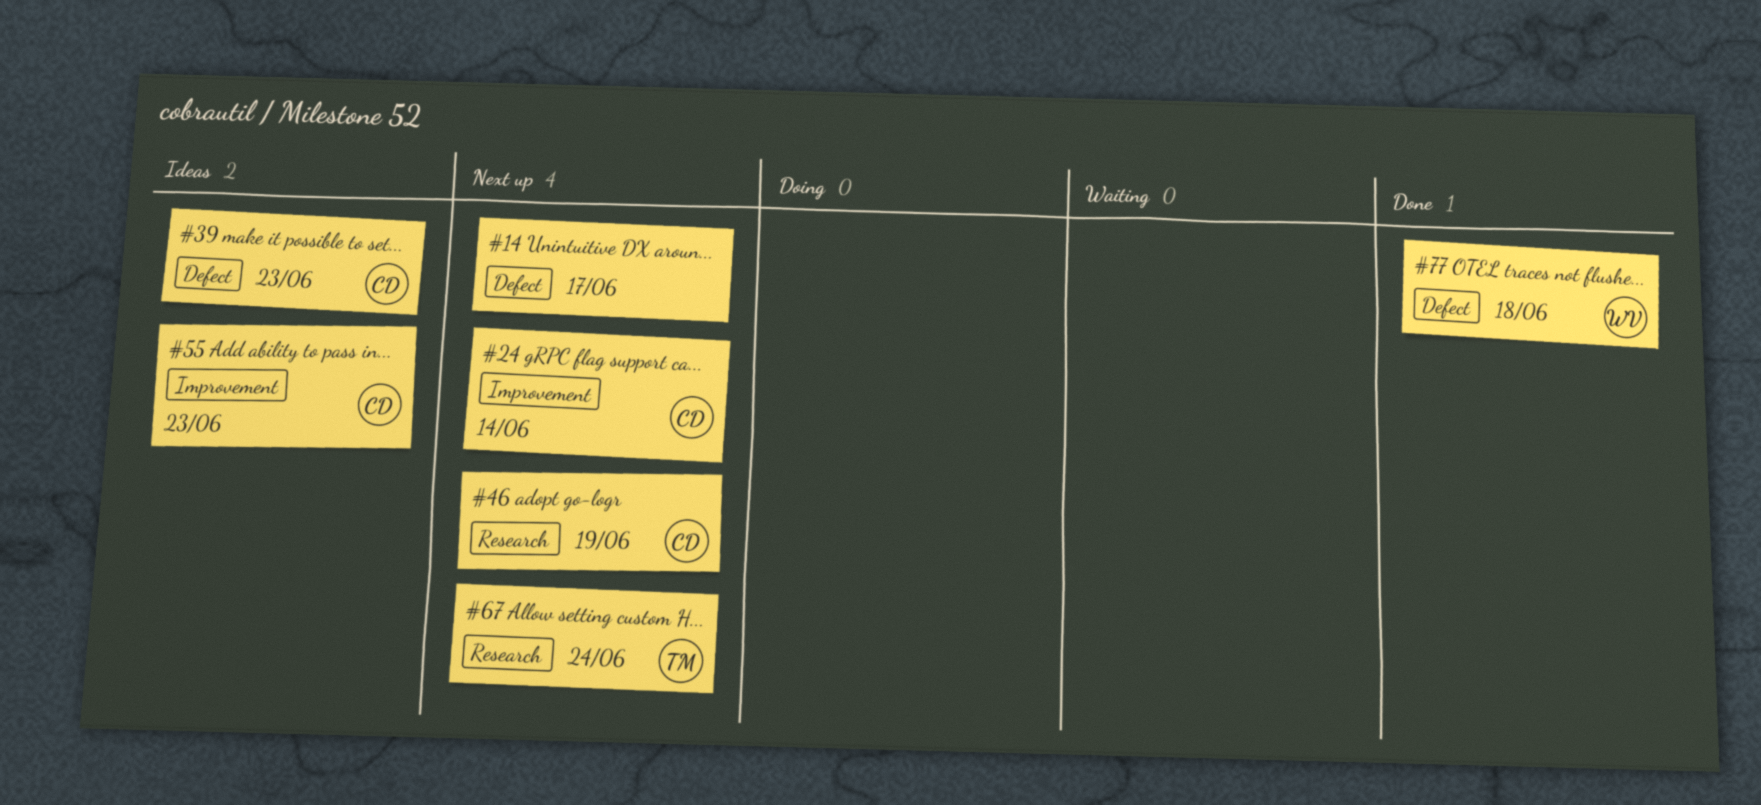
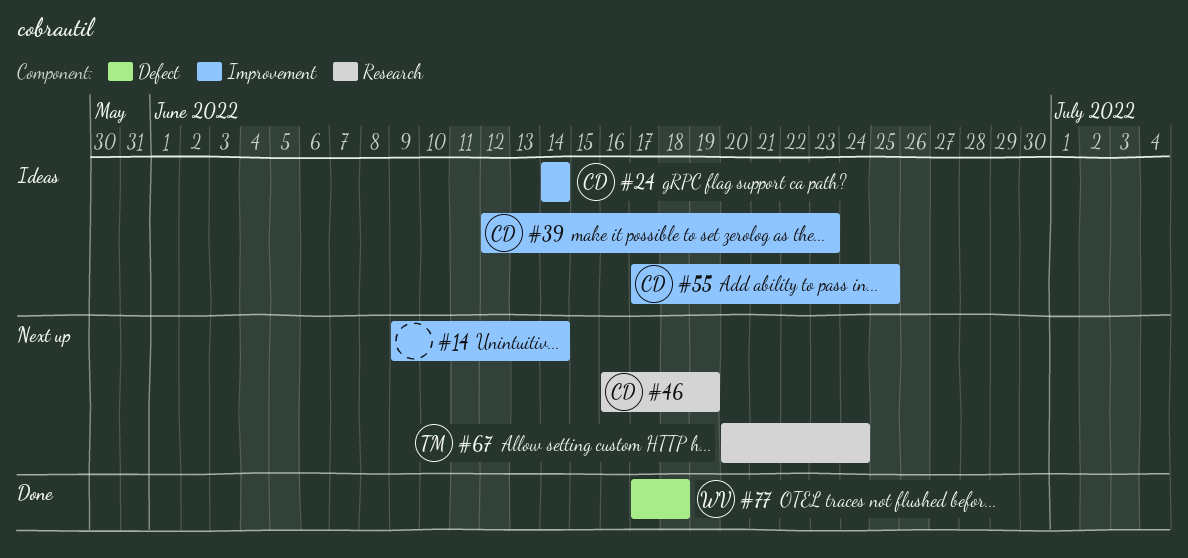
#14, label: Defect -> Improvement
#14, due: Jun 17 -> Jun 14
#24, status: Next up -> Ideas
#39, label: Defect -> Improvement
#55, due: Jun 23 -> Jun 25

